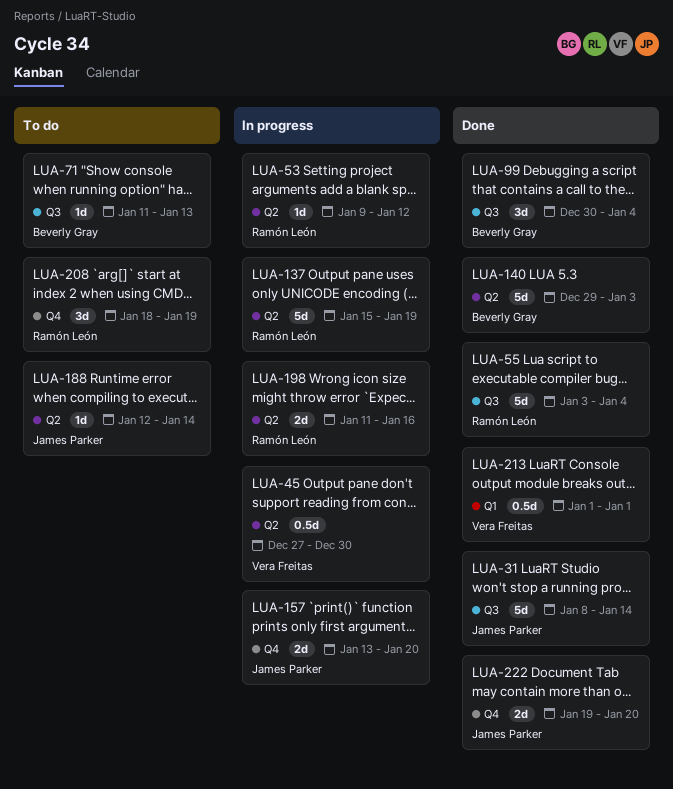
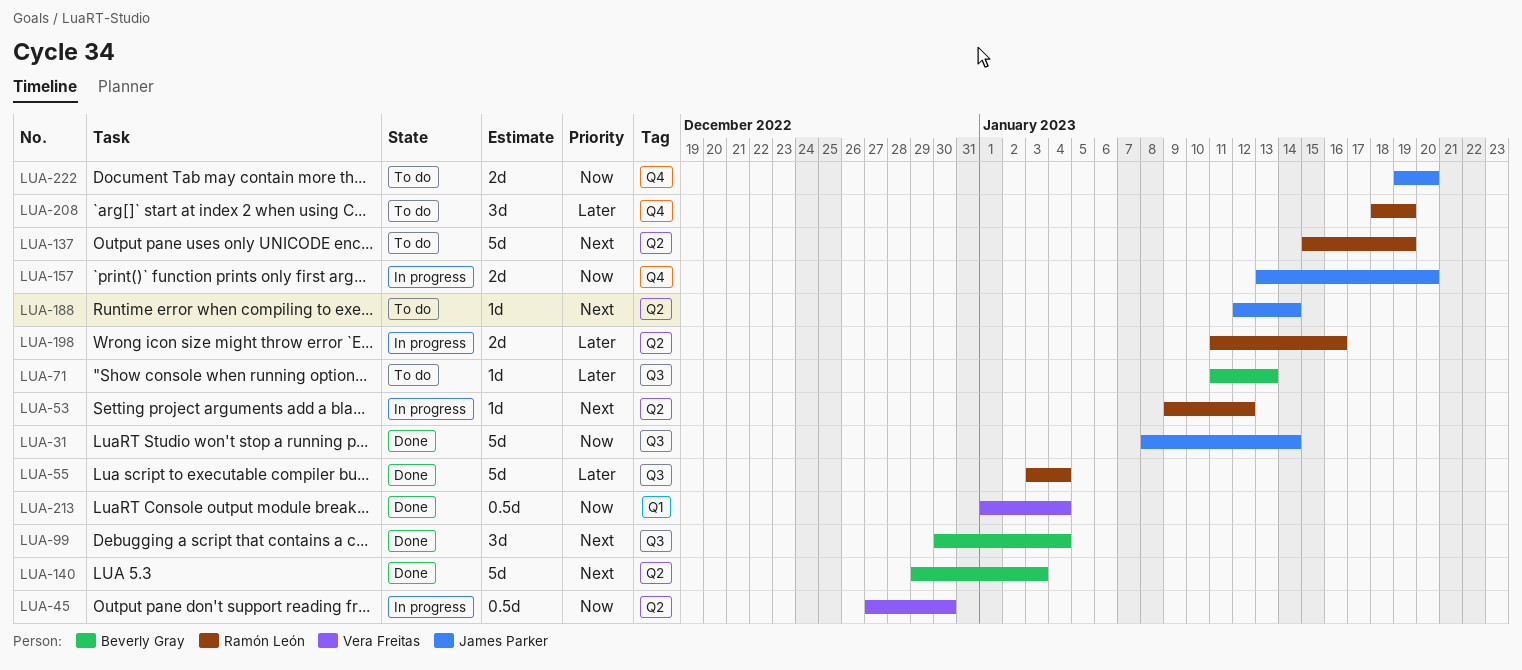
LUA-137, status: In progress -> To do
LUA-213, due: Jan 1 -> Jan 4
LUA-222, status: Done -> To do

